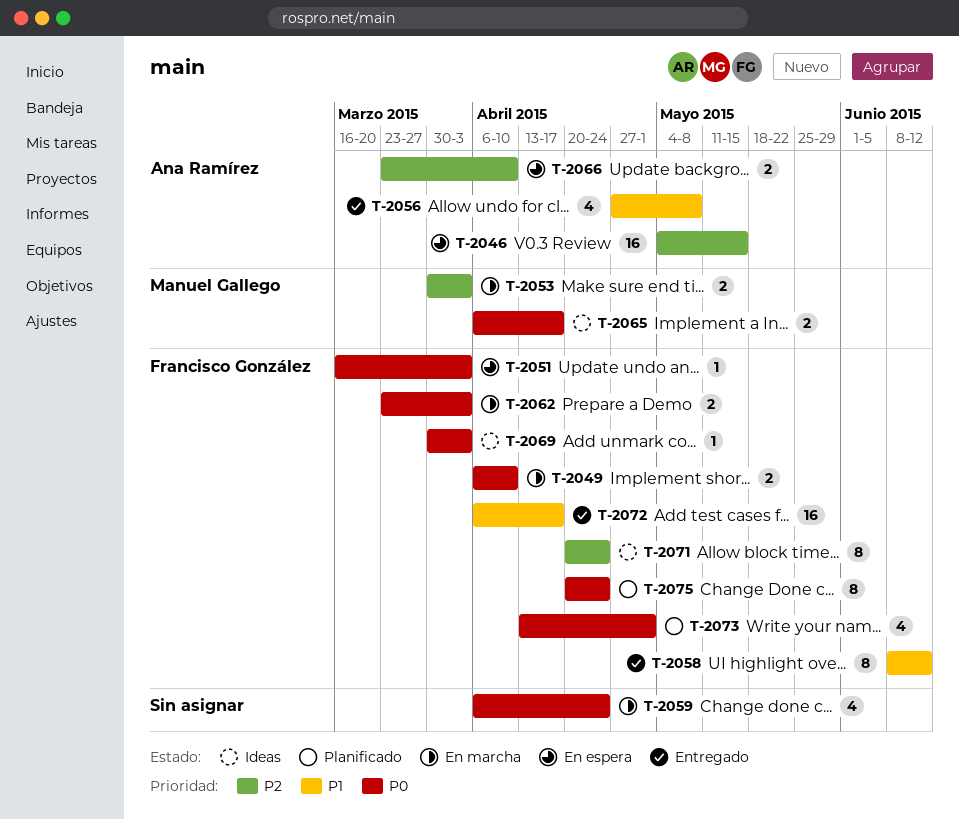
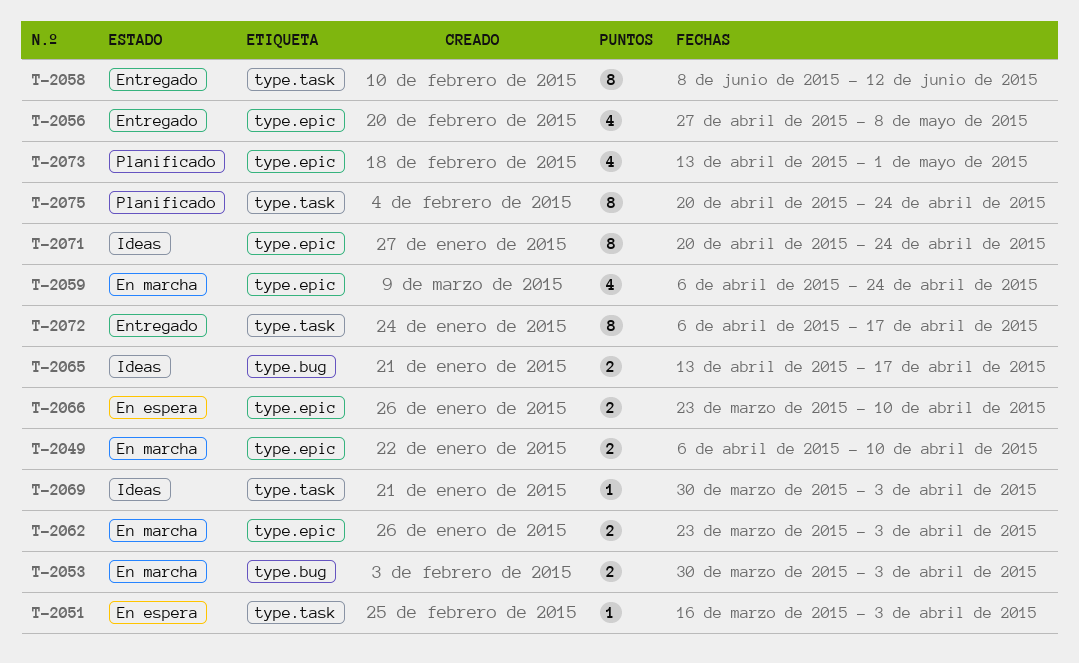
T-2046: present -> none
T-2065, start: Apr 6 -> Apr 13
T-2072, estimate: 16 -> 8

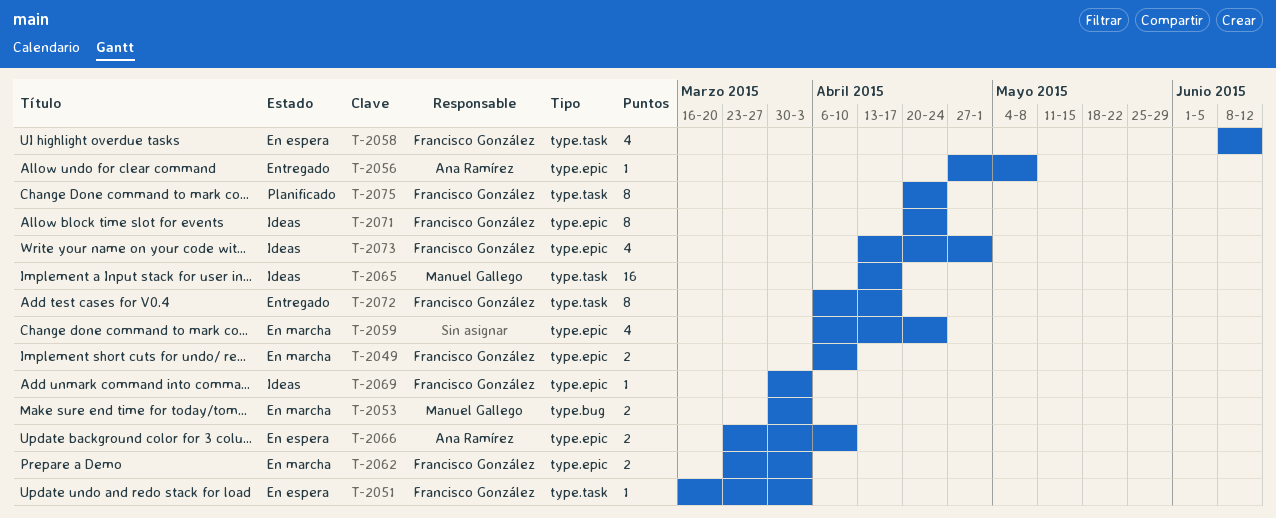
T-2056, estimate: 4 -> 1
T-2058, status: Entregado -> En espera
T-2058, estimate: 8 -> 4
T-2065, label: type.bug -> type.task
T-2065, estimate: 2 -> 16
T-2069, label: type.task -> type.epic
T-2073, status: Planificado -> Ideas

